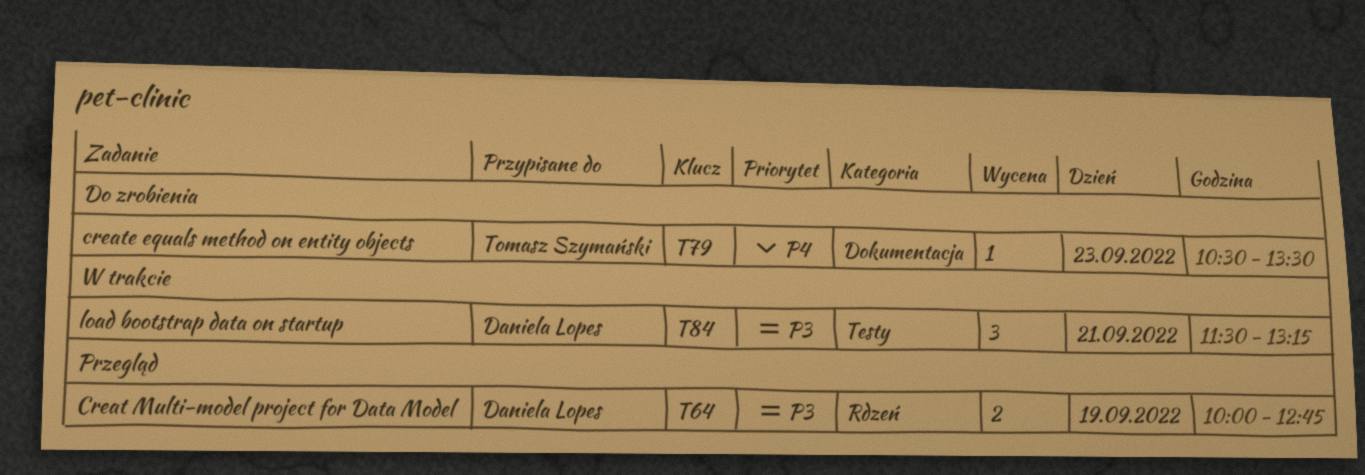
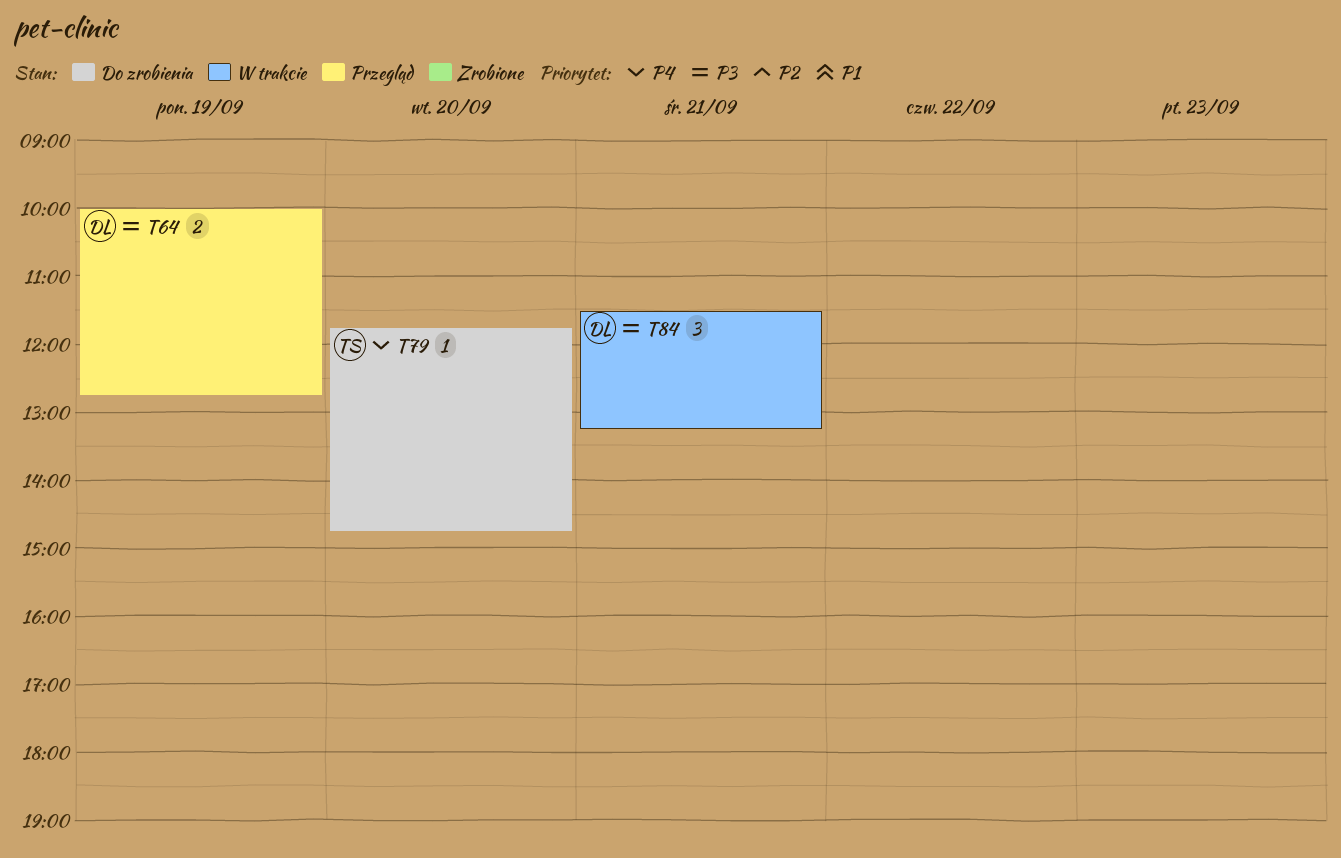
T79, day: Sep 23 -> Sep 20
T79, begins: 10:30 -> 11:45
T79, ends: 13:30 -> 14:45

